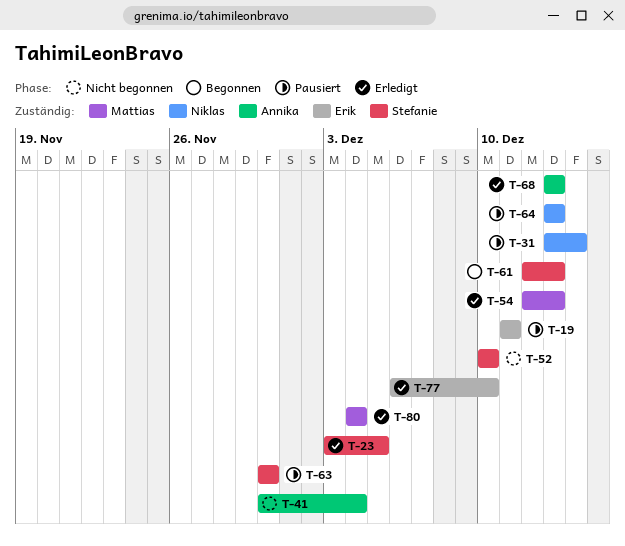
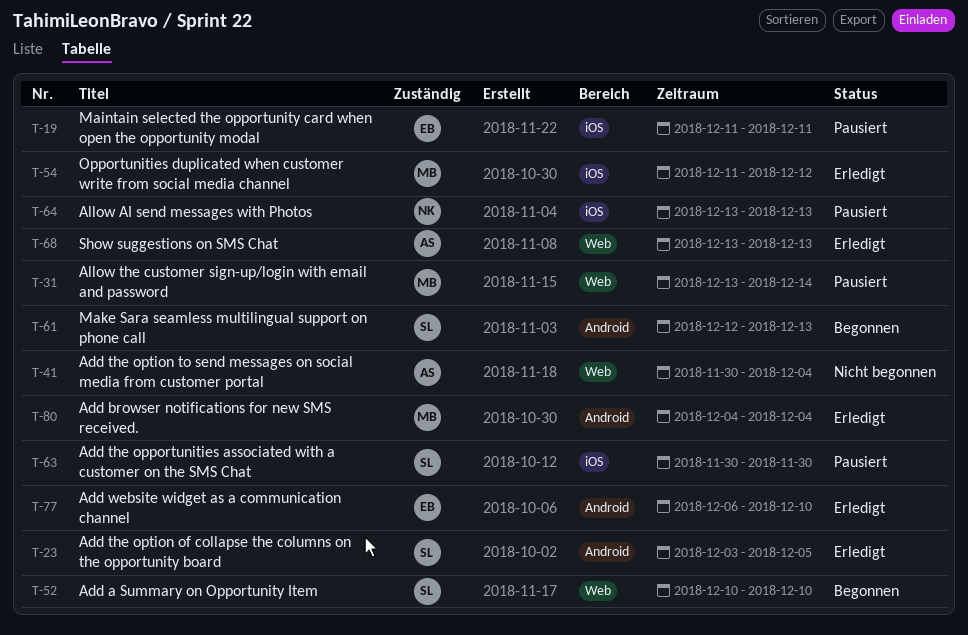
T-31, owner: Niklas -> Mattias
T-52, status: Nicht begonnen -> Begonnen
T-54, start: Dec 12 -> Dec 11
T-54, due: Dec 13 -> Dec 12

